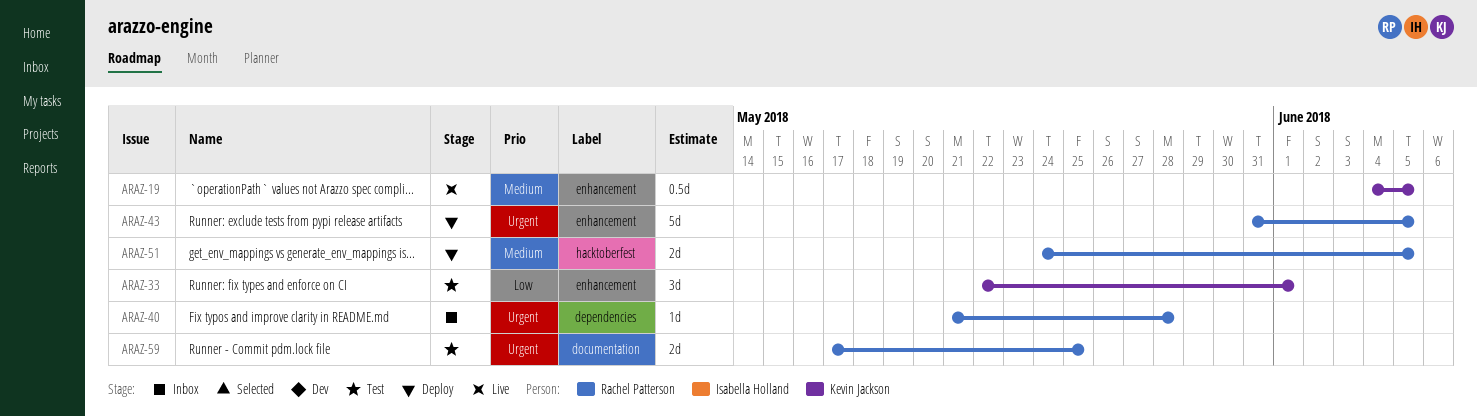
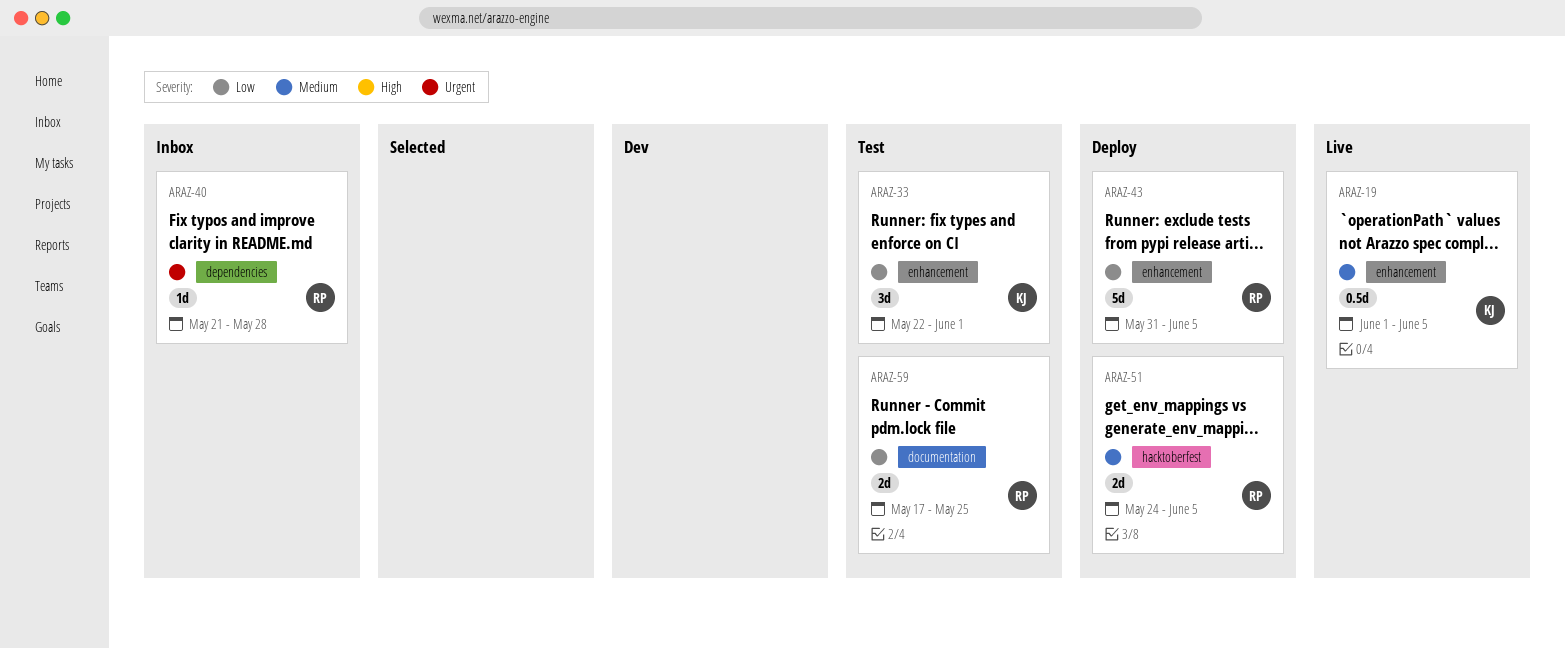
ARAZ-19, start: Jun 4 -> Jun 1
ARAZ-43, priority: Urgent -> Low
ARAZ-59, priority: Urgent -> Low

